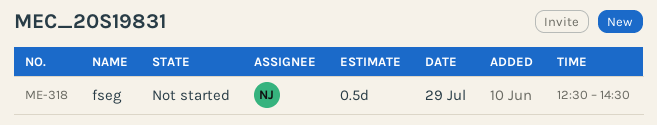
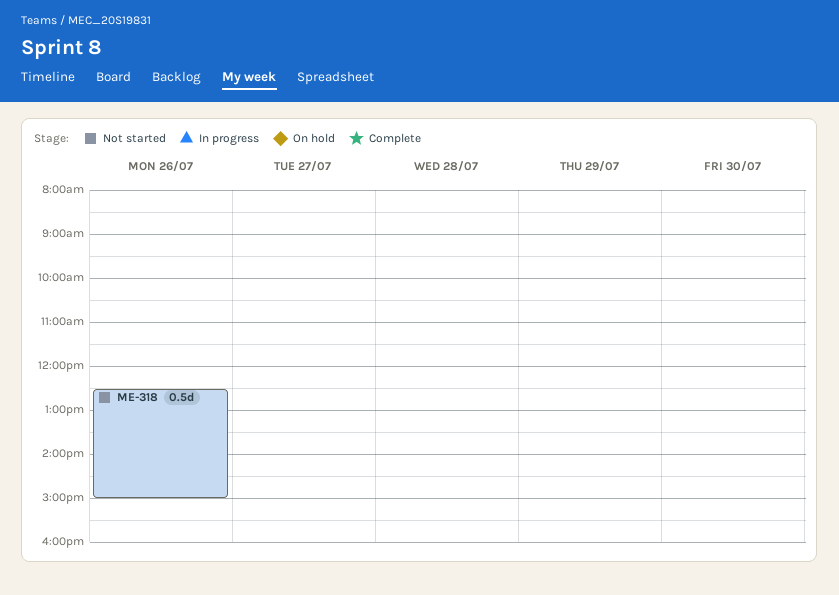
ME-318, day: Jul 29 -> Jul 26
ME-318, ends: 14:30 -> 15:00

